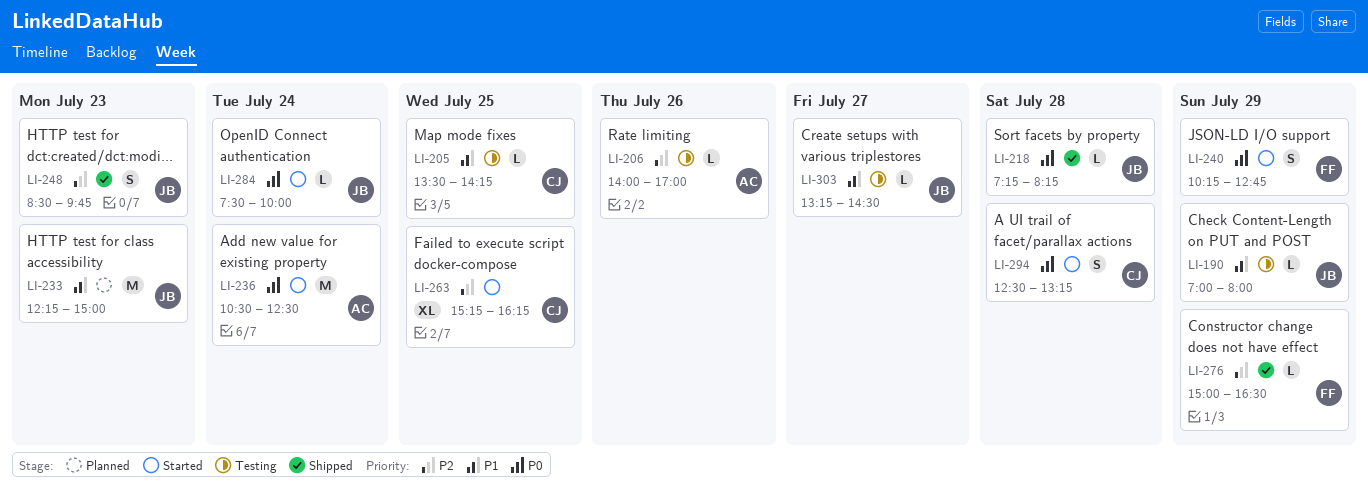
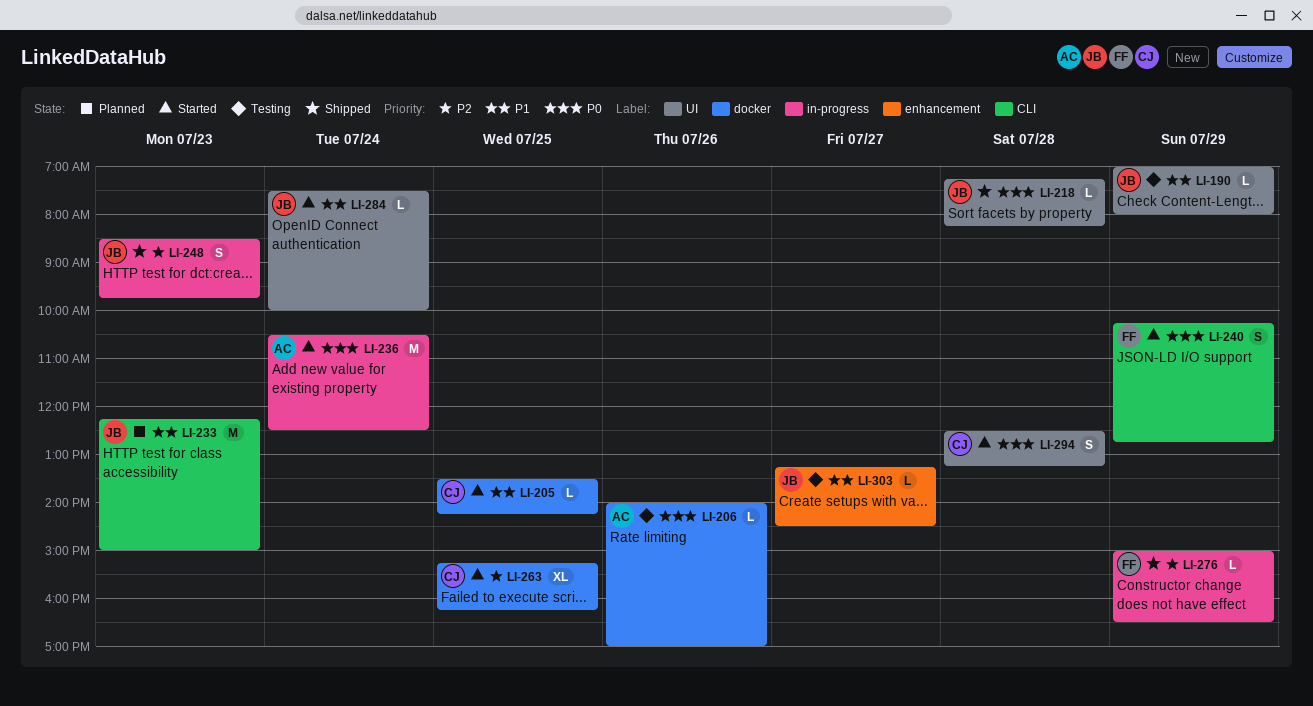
LI-205, status: Testing -> Started
LI-206, priority: P2 -> P0
LI-284, priority: P0 -> P1

